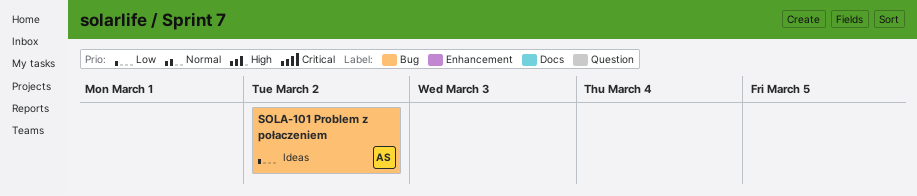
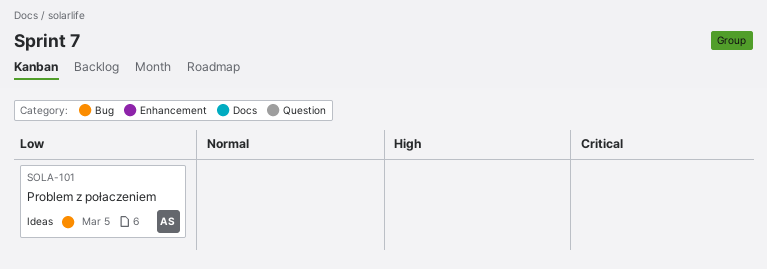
SOLA-101, due: Mar 2 -> Mar 5

